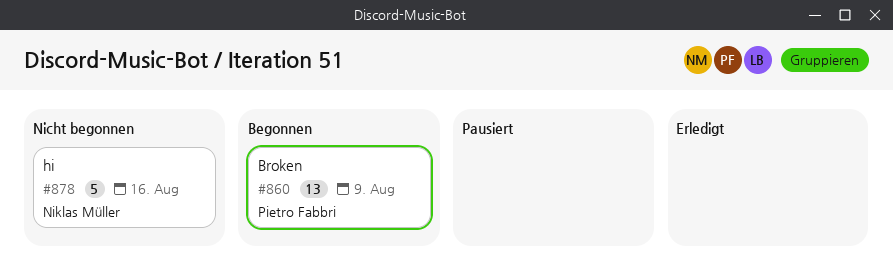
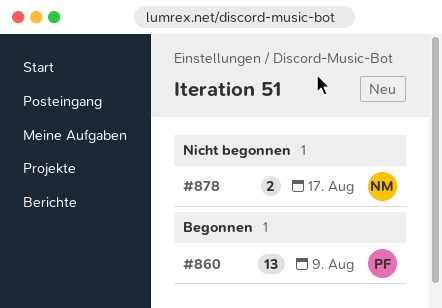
#878, estimate: 5 -> 2
#878, due: Aug 16 -> Aug 17

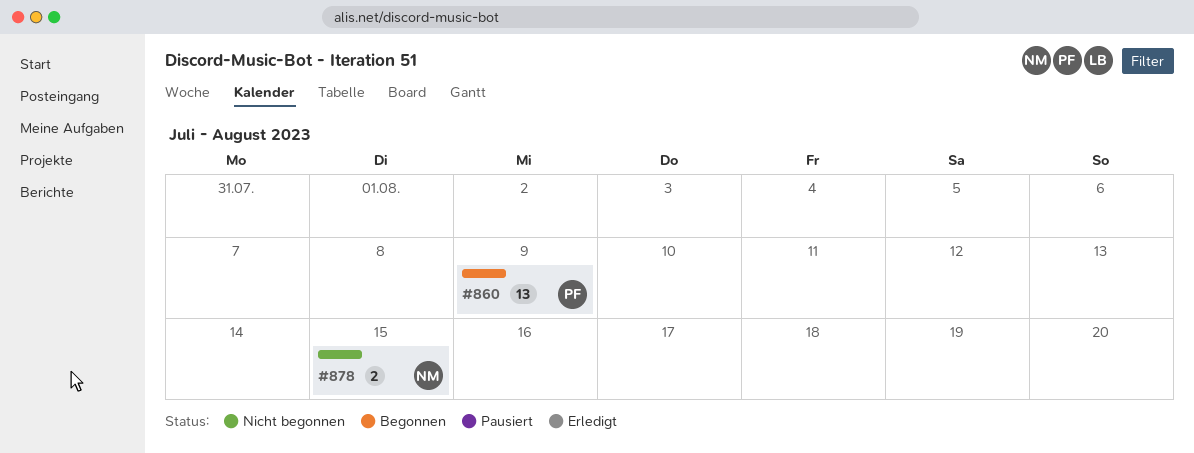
#878, due: Aug 17 -> Aug 15

